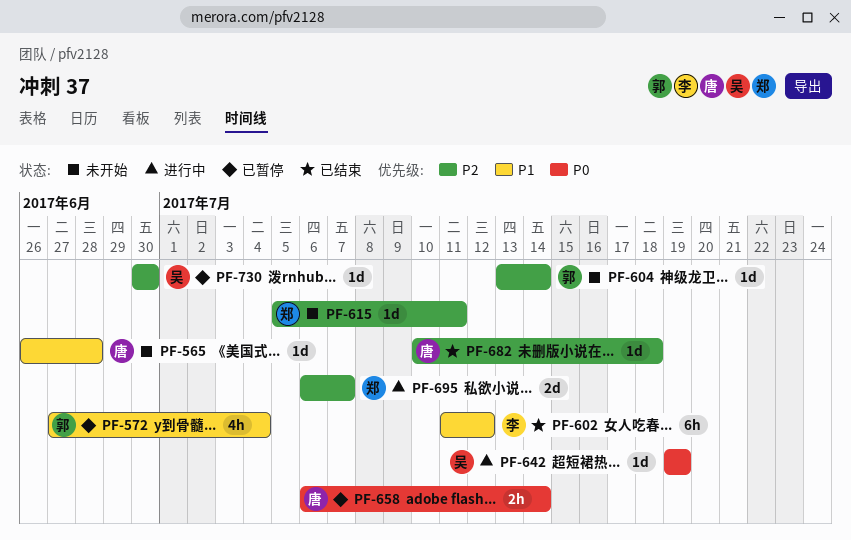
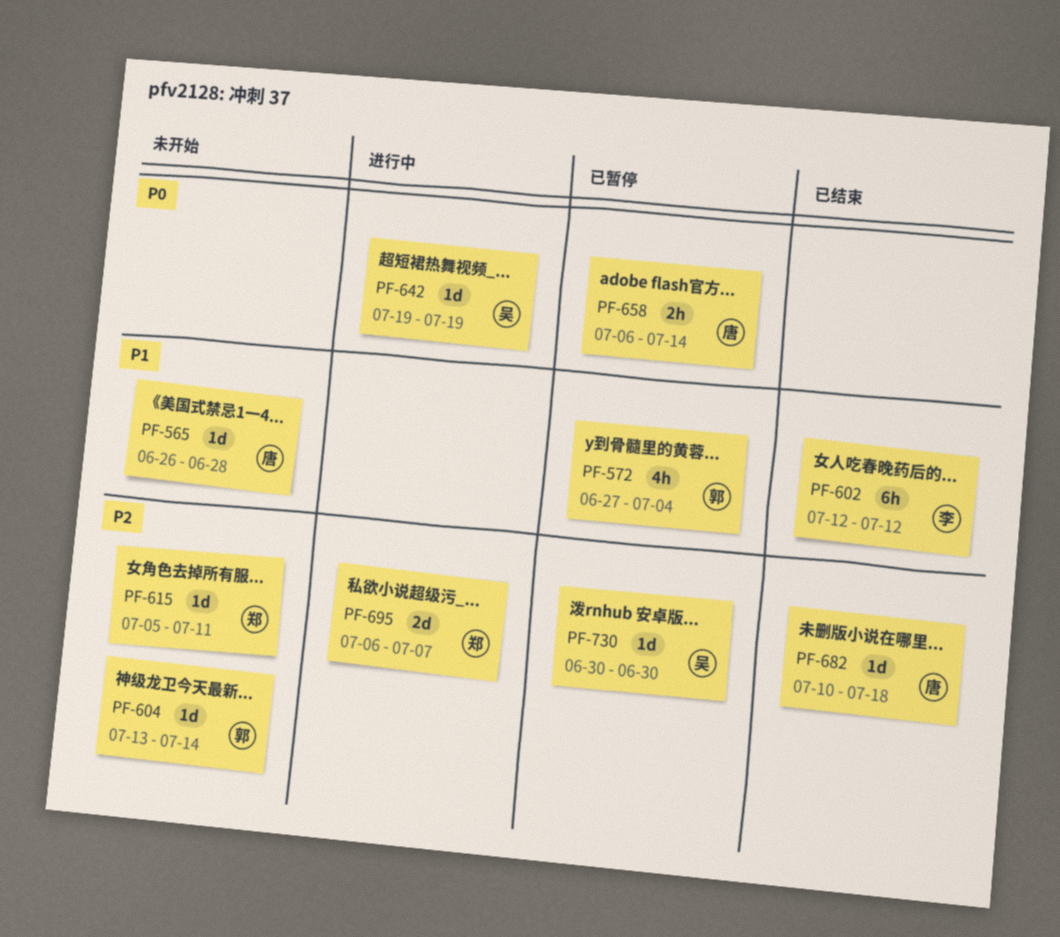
PF-602, start: Jul 11 -> Jul 12

